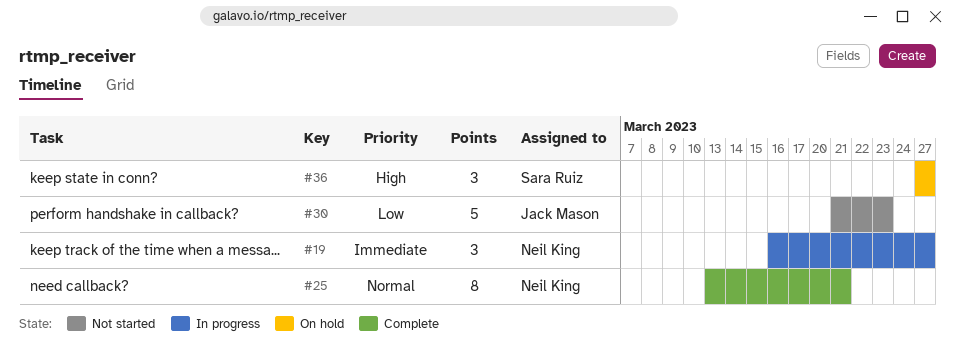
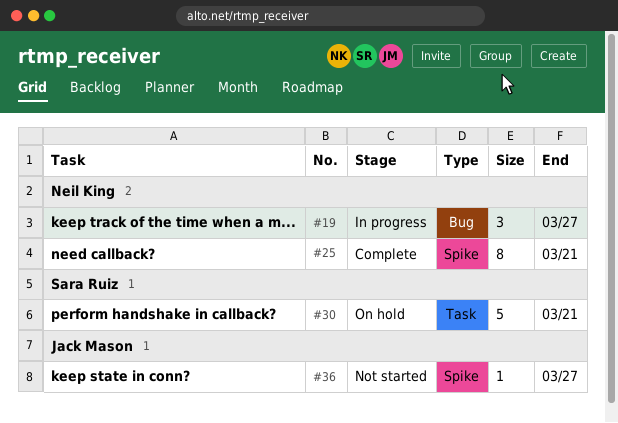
#30, status: Not started -> On hold
#30, owner: Jack Mason -> Sara Ruiz
#30, due: Mar 23 -> Mar 21
#36, status: On hold -> Not started
#36, owner: Sara Ruiz -> Jack Mason
#36, estimate: 3 -> 1

